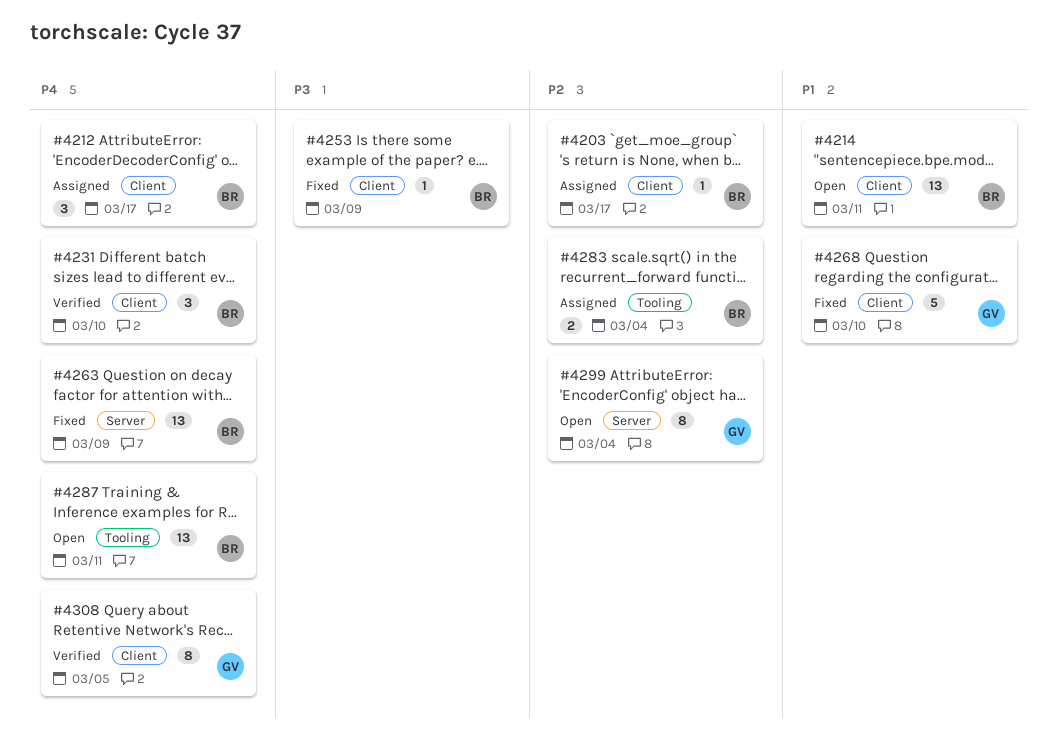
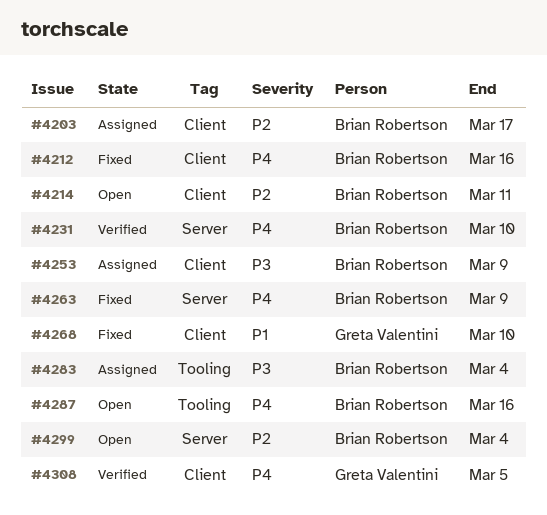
#4212, status: Assigned -> Fixed
#4212, due: Mar 17 -> Mar 16
#4214, priority: P1 -> P2
#4231, label: Client -> Server
#4253, status: Fixed -> Assigned
#4283, priority: P2 -> P3
#4287, due: Mar 11 -> Mar 16
#4299, owner: Greta Valentini -> Brian Robertson

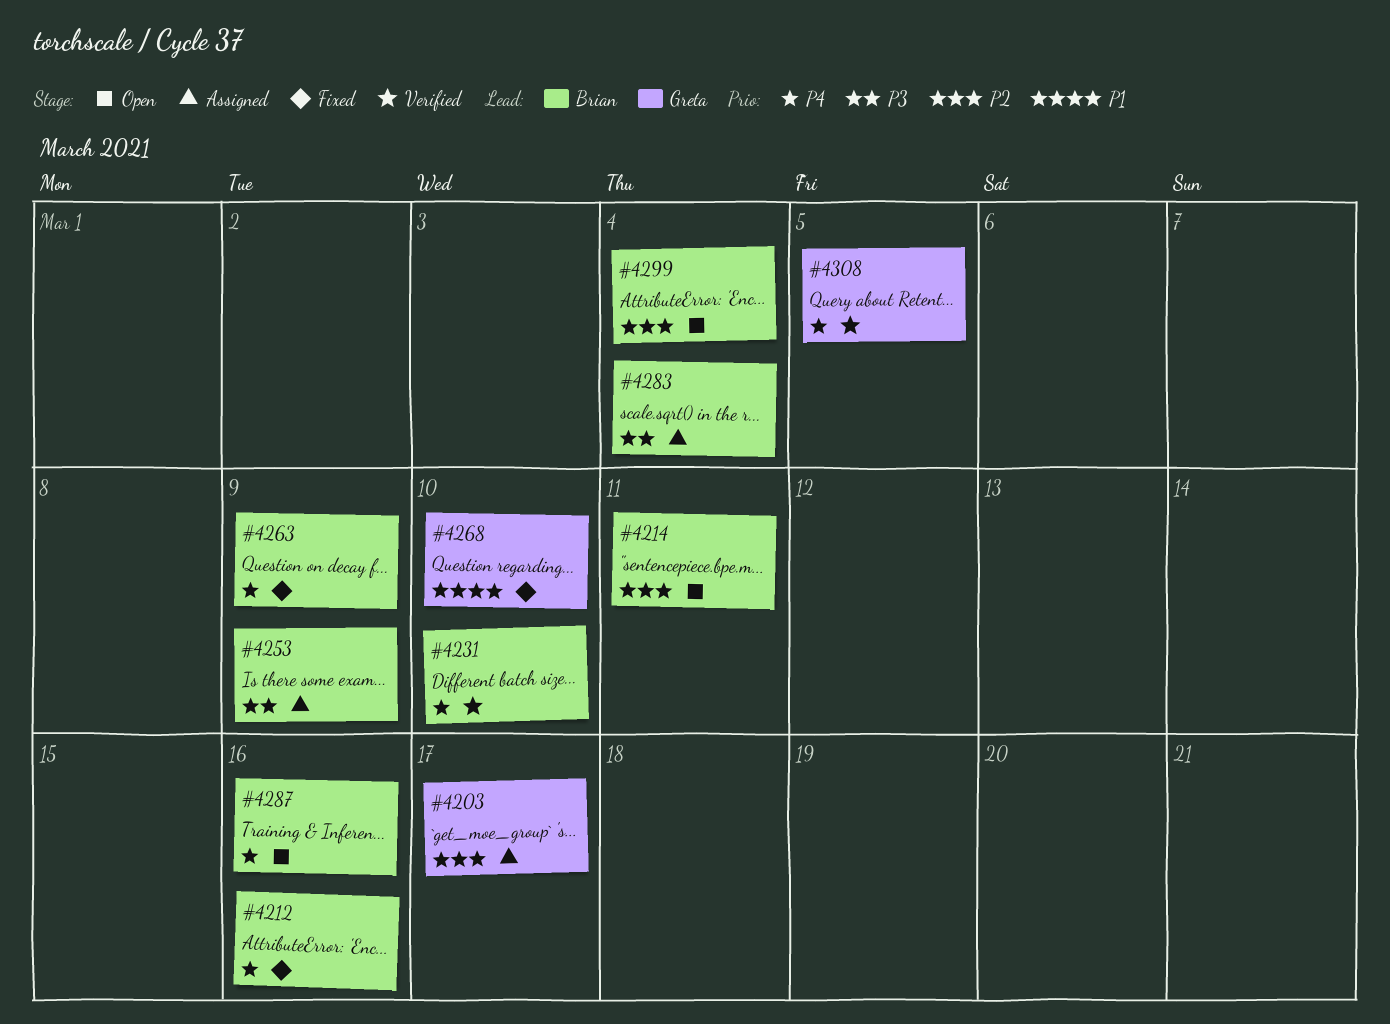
#4203, owner: Brian Robertson -> Greta Valentini

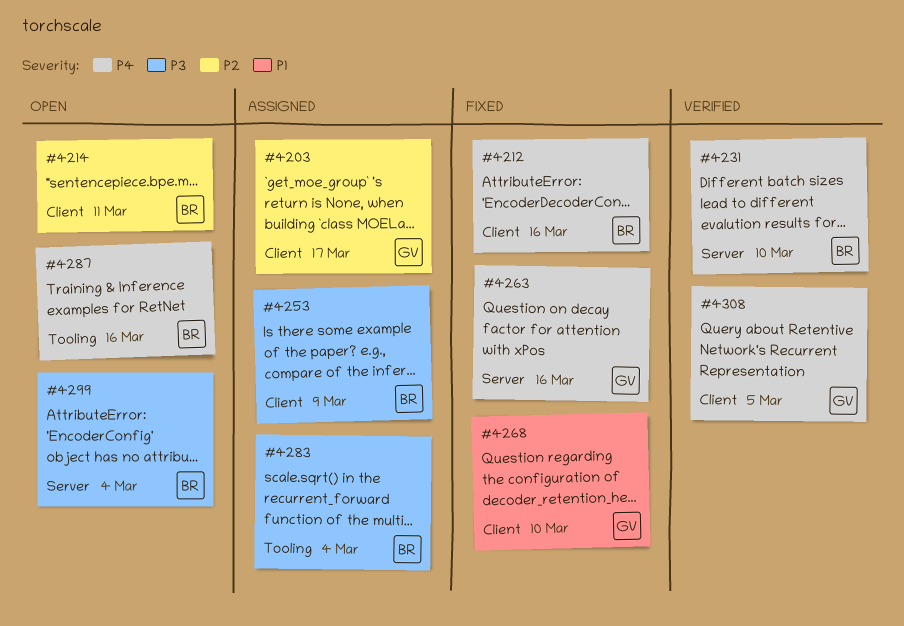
#4263, owner: Brian -> Greta
#4263, due: Mar 9 -> Mar 16
#4299, priority: P2 -> P3

